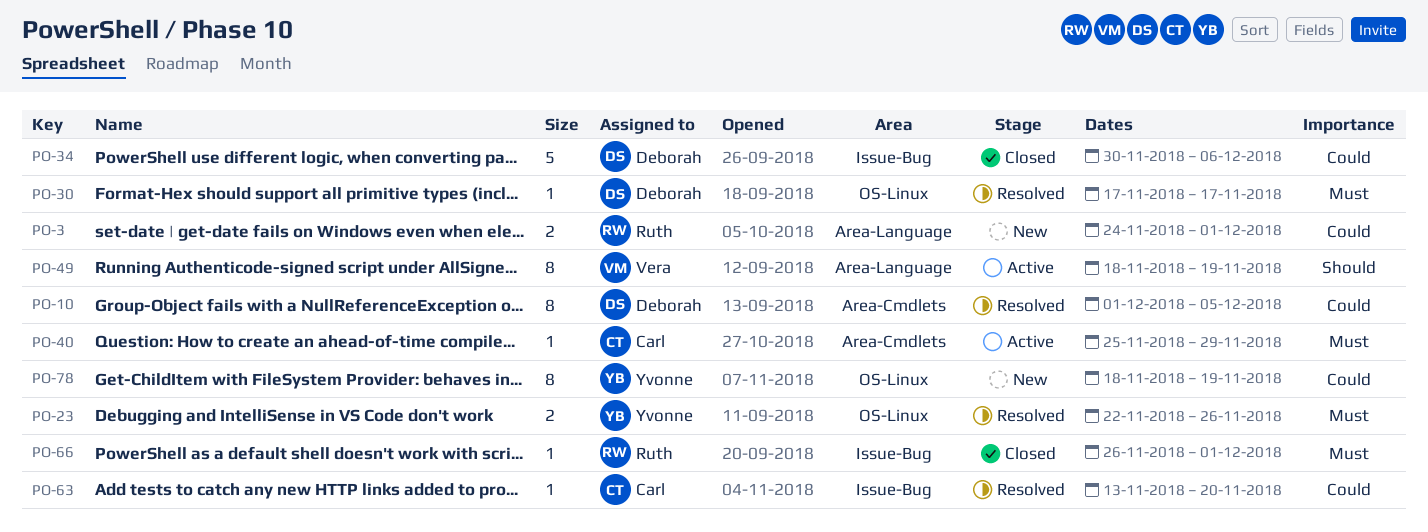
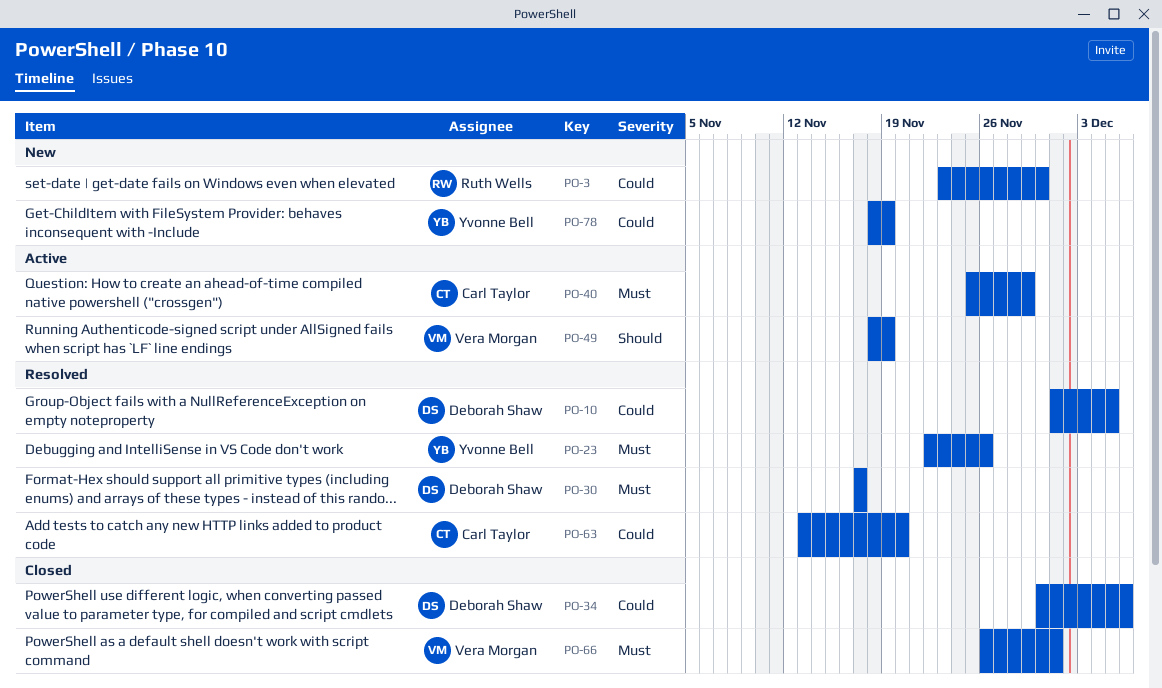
PO-3, start: Nov 24 -> Nov 23
PO-3, due: Dec 1 -> Nov 30
PO-66, owner: Ruth Wells -> Vera Morgan

